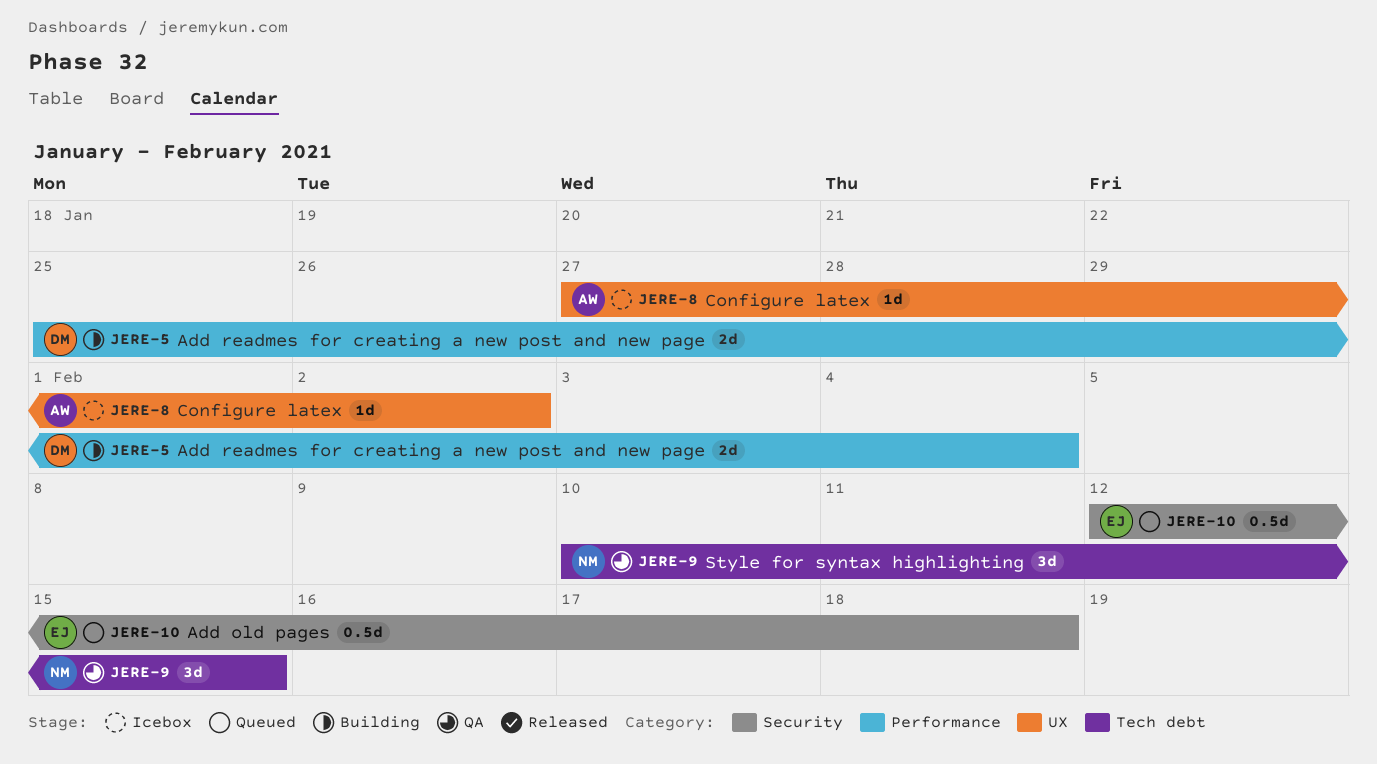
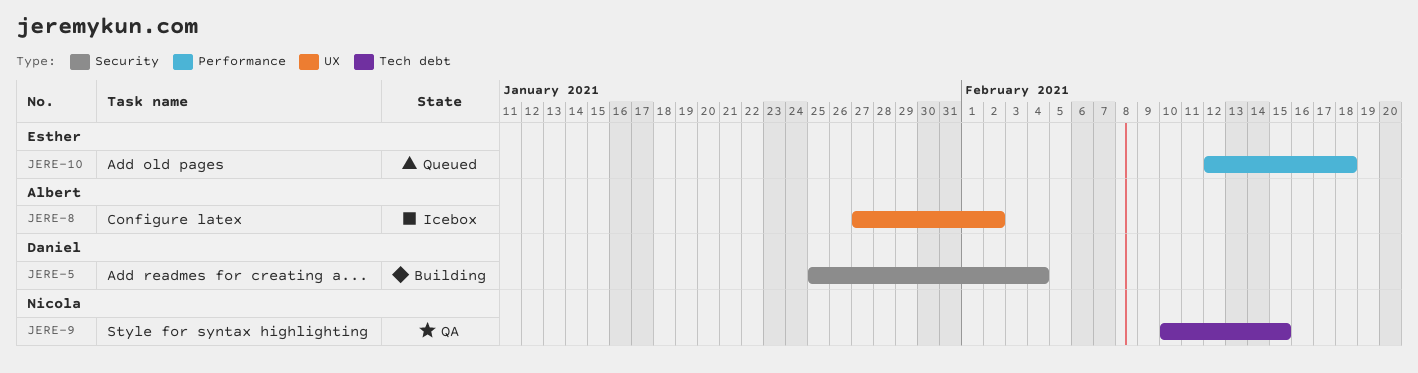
JERE-5, label: Performance -> Security
JERE-10, label: Security -> Performance

